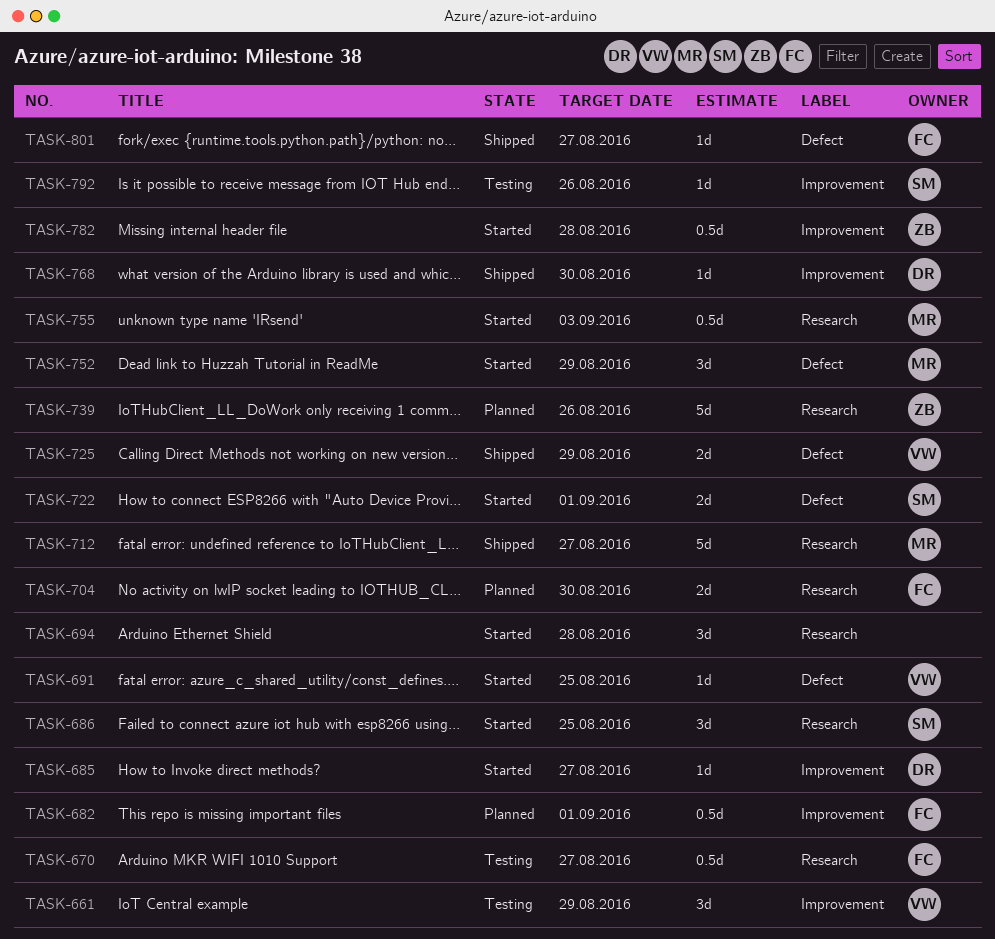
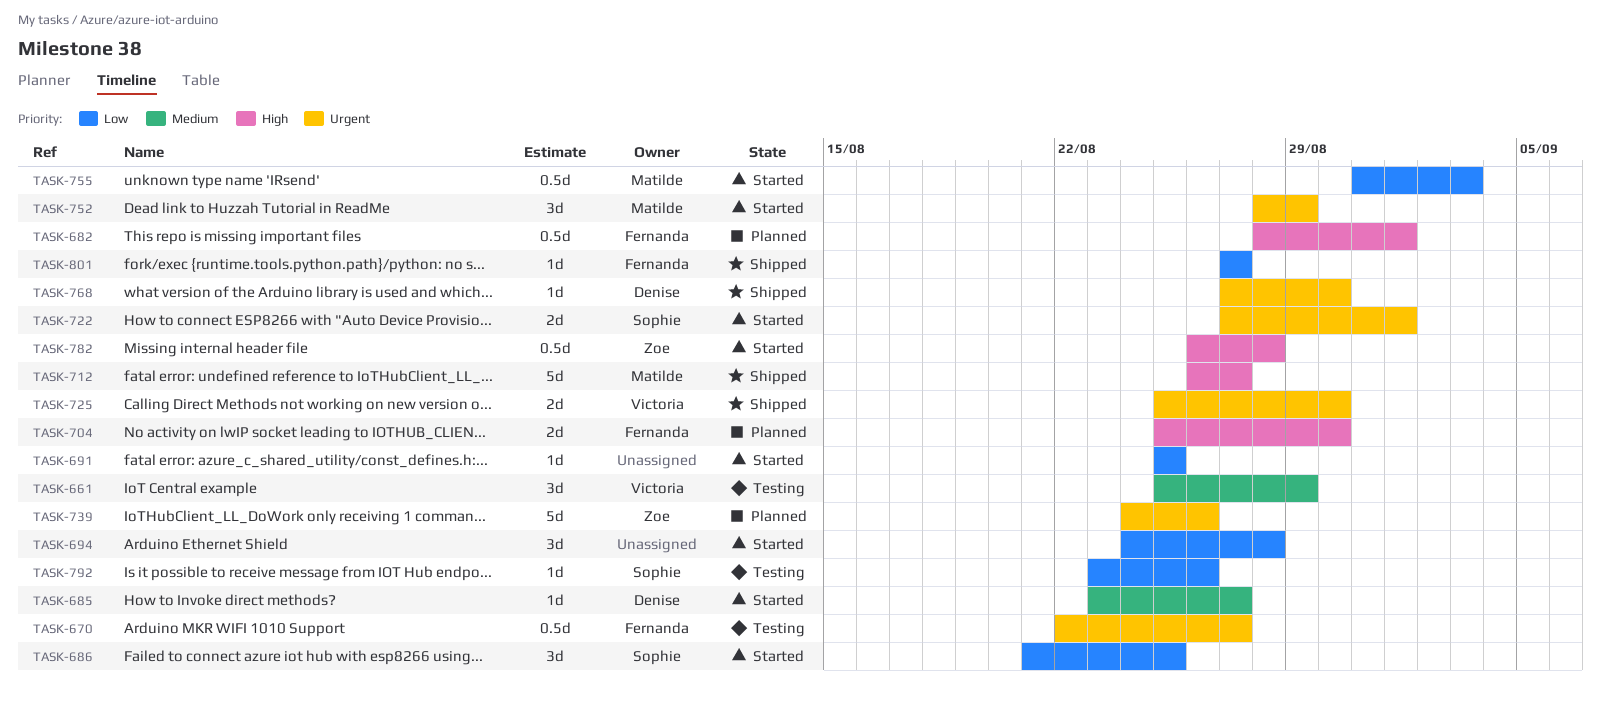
TASK-691, owner: Victoria -> none
TASK-725, due: Aug 29 -> Aug 30

